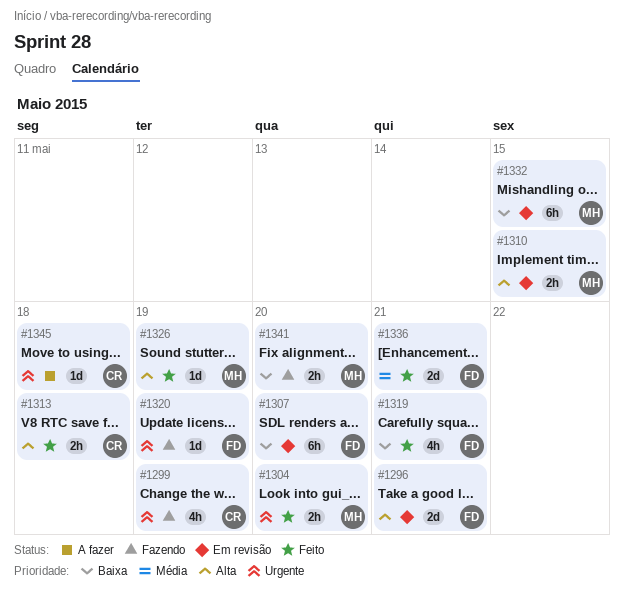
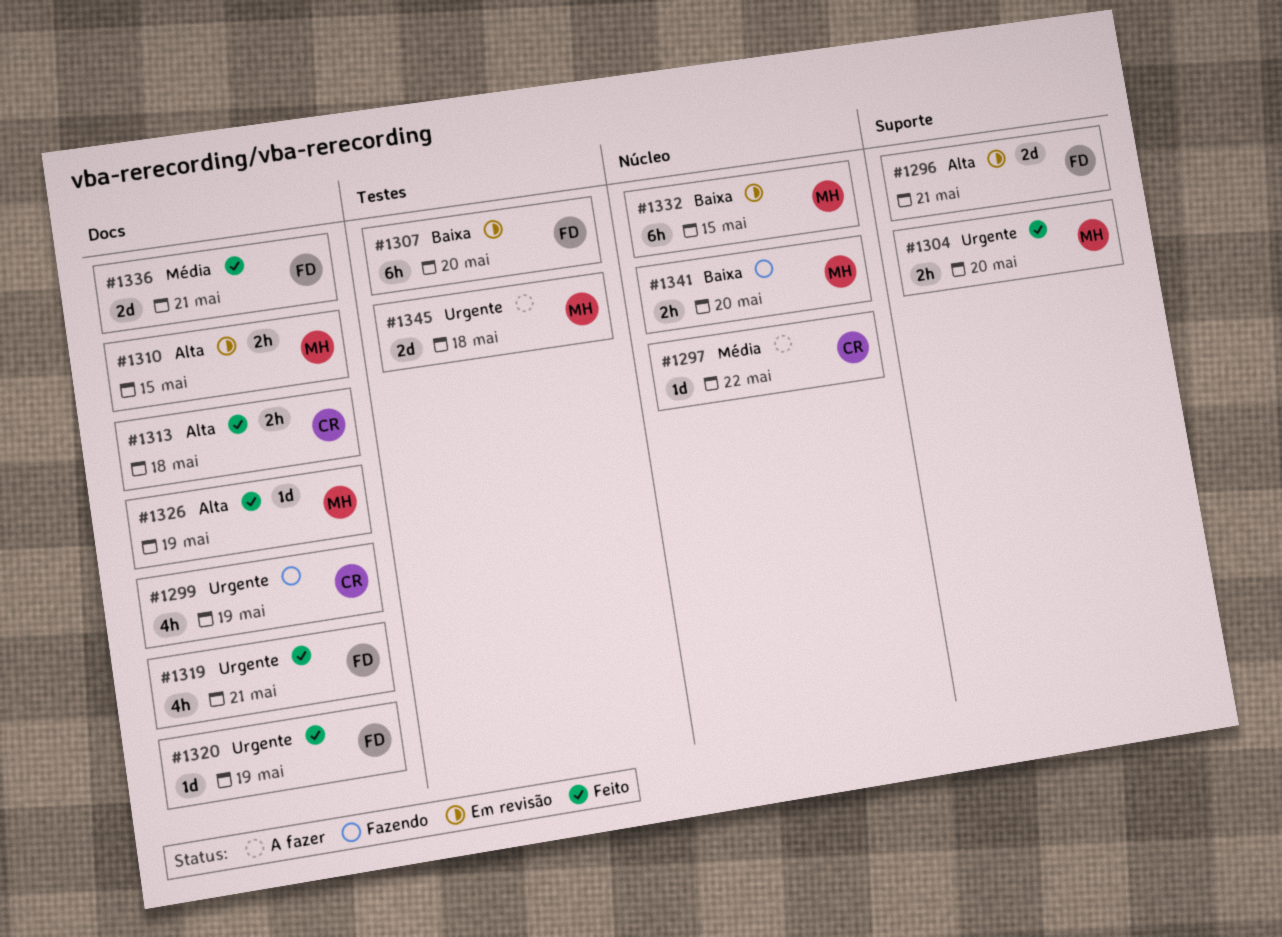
#1297: none -> present
#1319, priority: Baixa -> Urgente
#1320, status: Fazendo -> Feito
#1345, owner: CR -> MH
#1345, estimate: 1d -> 2d

